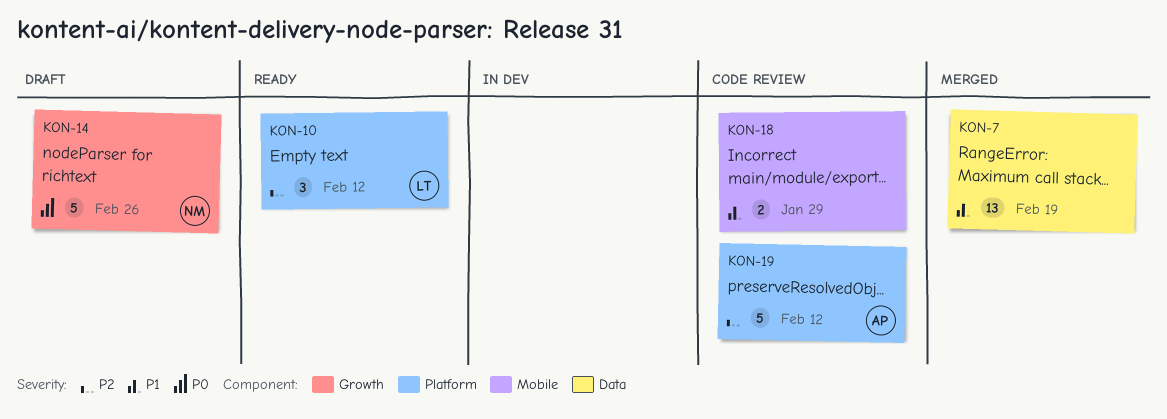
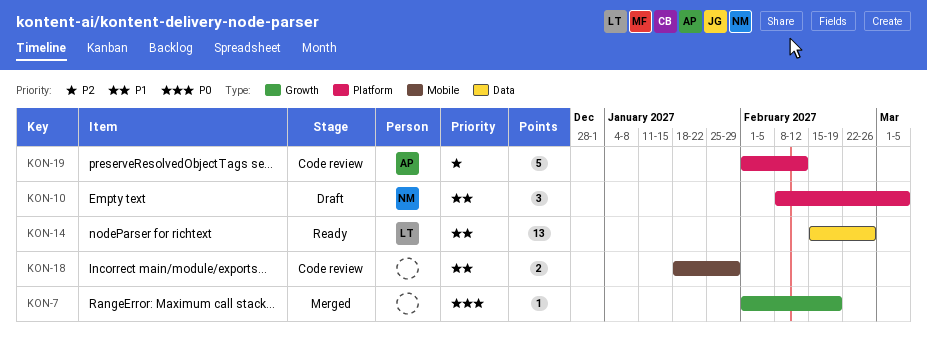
KON-7, priority: P1 -> P0
KON-7, label: Data -> Growth
KON-7, estimate: 13 -> 1
KON-10, status: Ready -> Draft
KON-10, owner: LT -> NM
KON-10, priority: P2 -> P1
KON-10, due: Feb 12 -> Mar 5
KON-14, status: Draft -> Ready
KON-14, owner: NM -> LT
KON-14, priority: P0 -> P1
KON-14, label: Growth -> Data
KON-14, estimate: 5 -> 13

